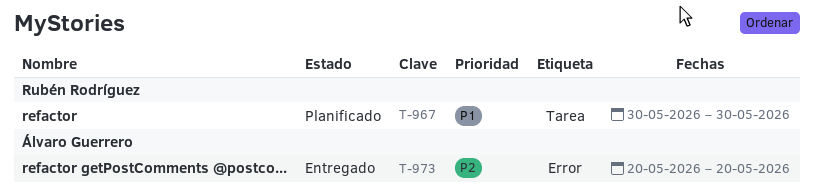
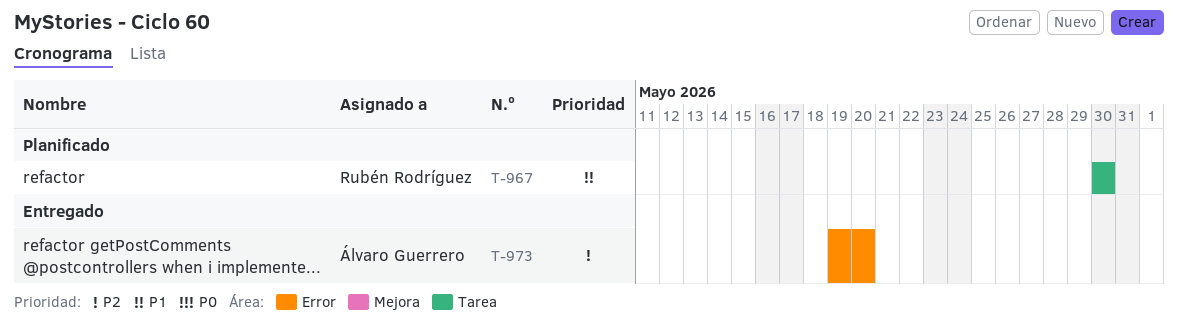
T-973, start: May 20 -> May 19

